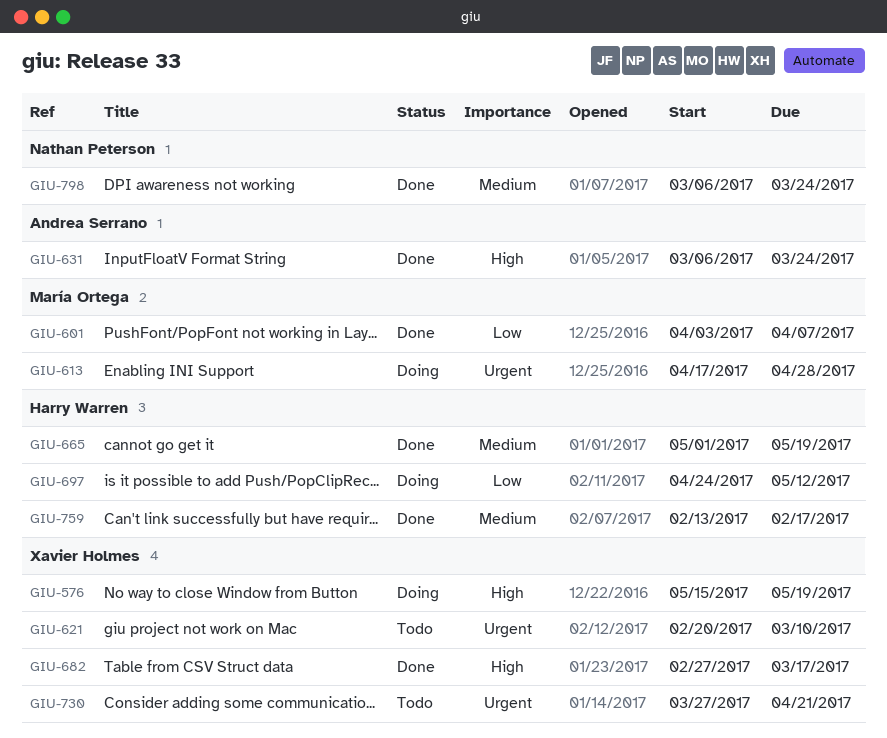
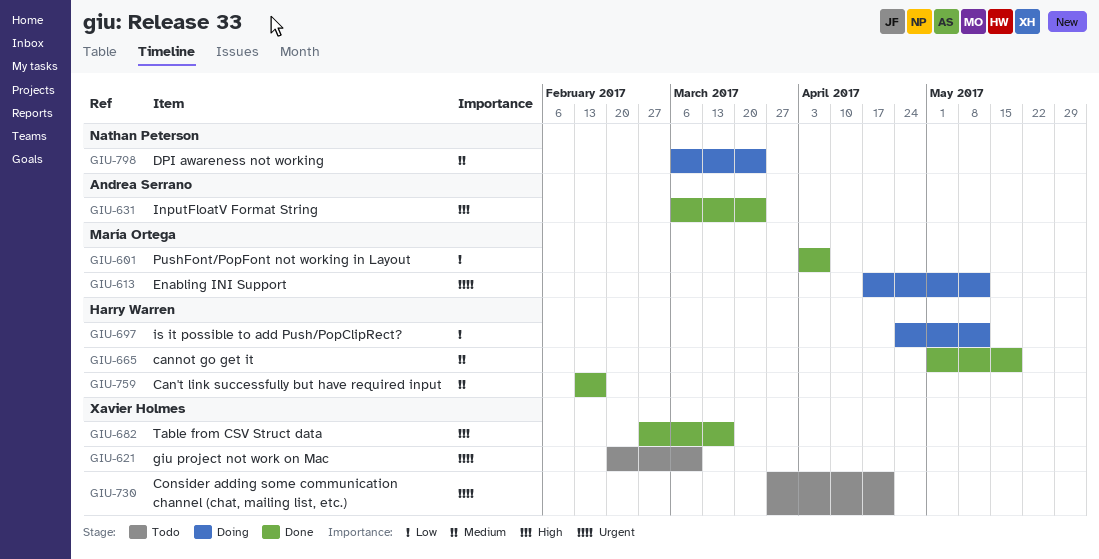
GIU-576: present -> none
GIU-613, due: Apr 28 -> May 12
GIU-798, status: Done -> Doing

